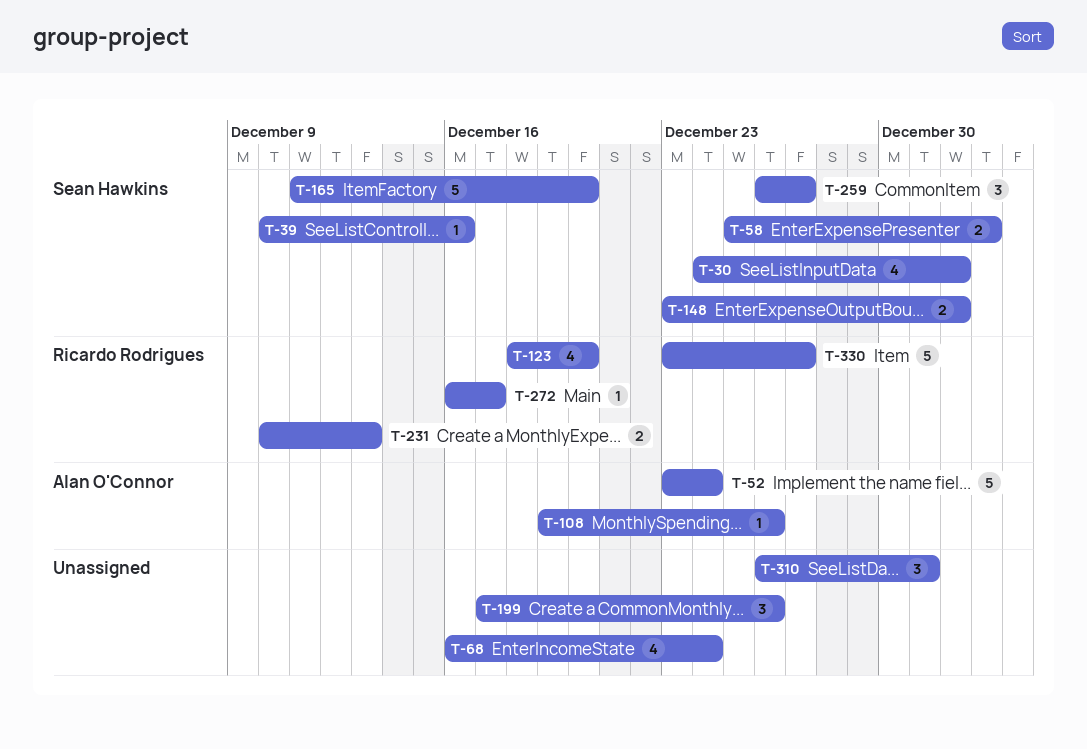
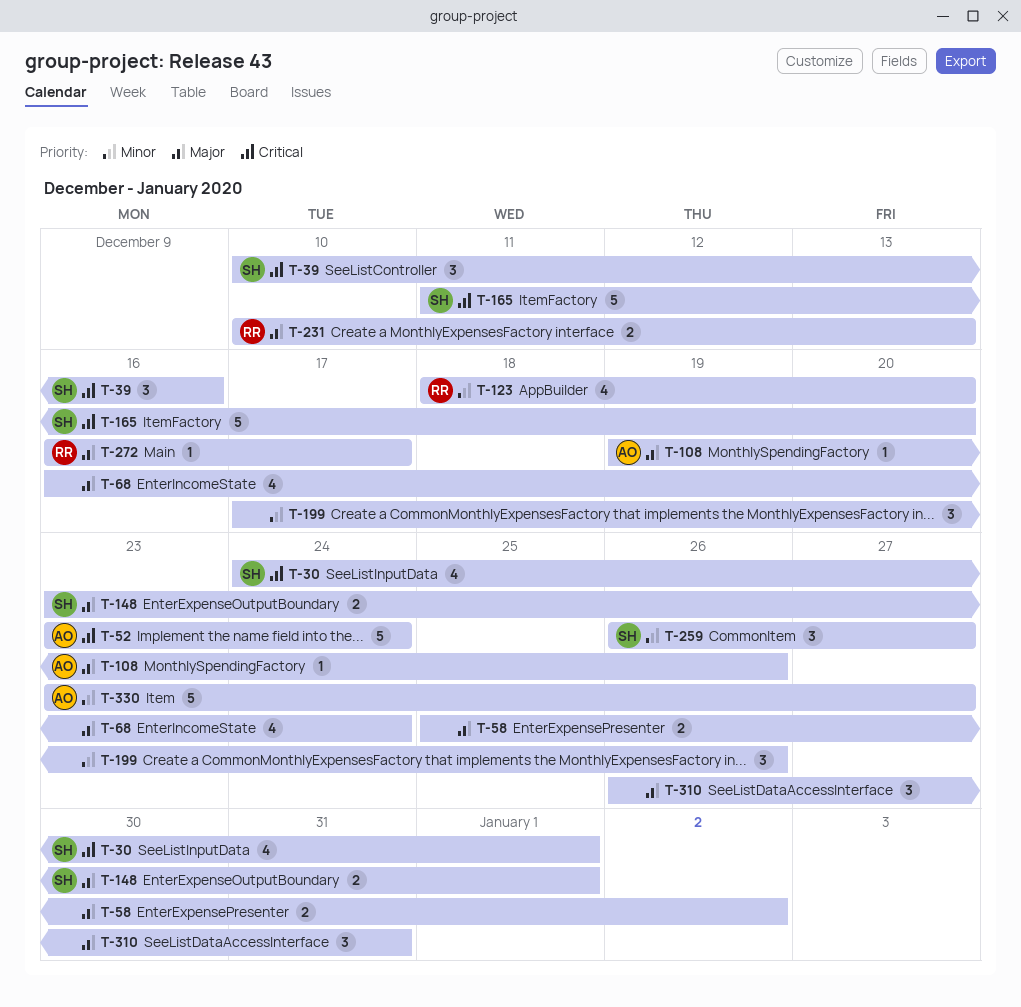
T-39, estimate: 1 -> 3
T-58, owner: Sean Hawkins -> none
T-330, owner: Ricardo Rodrigues -> Alan O'Connor

